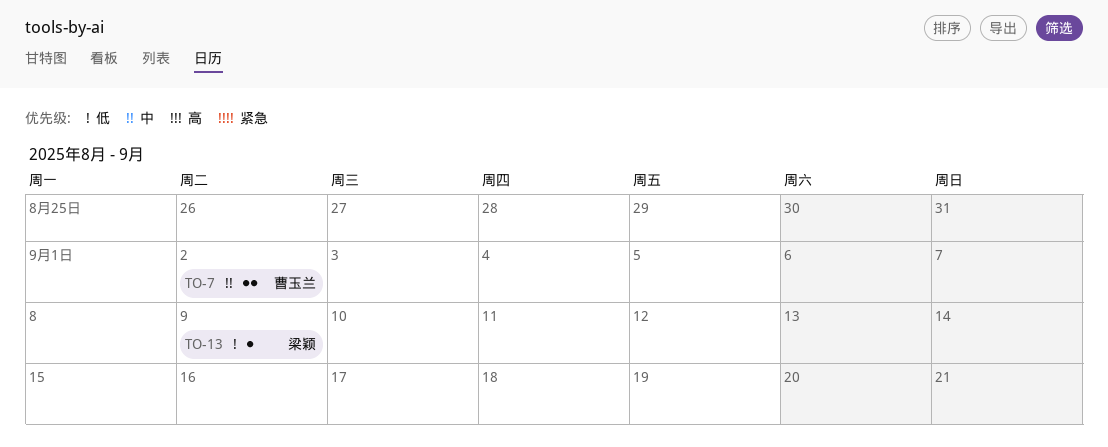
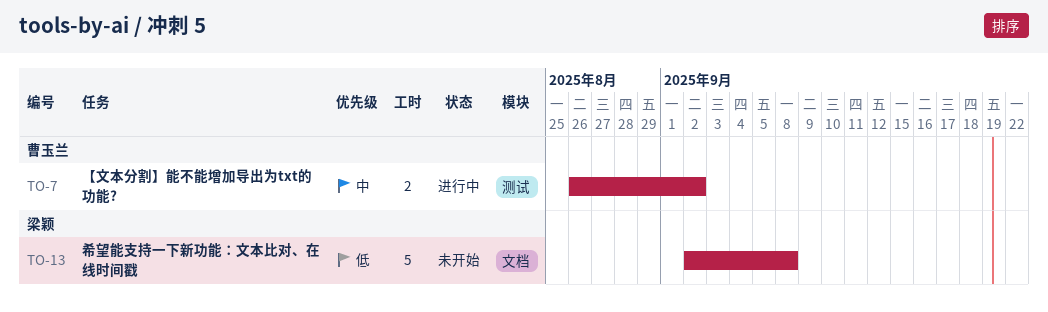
TO-13, estimate: 1 -> 5
TO-13, due: Sep 9 -> Sep 8

